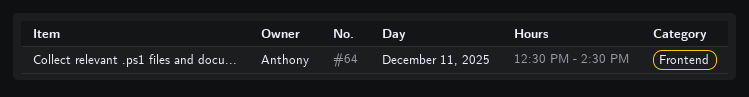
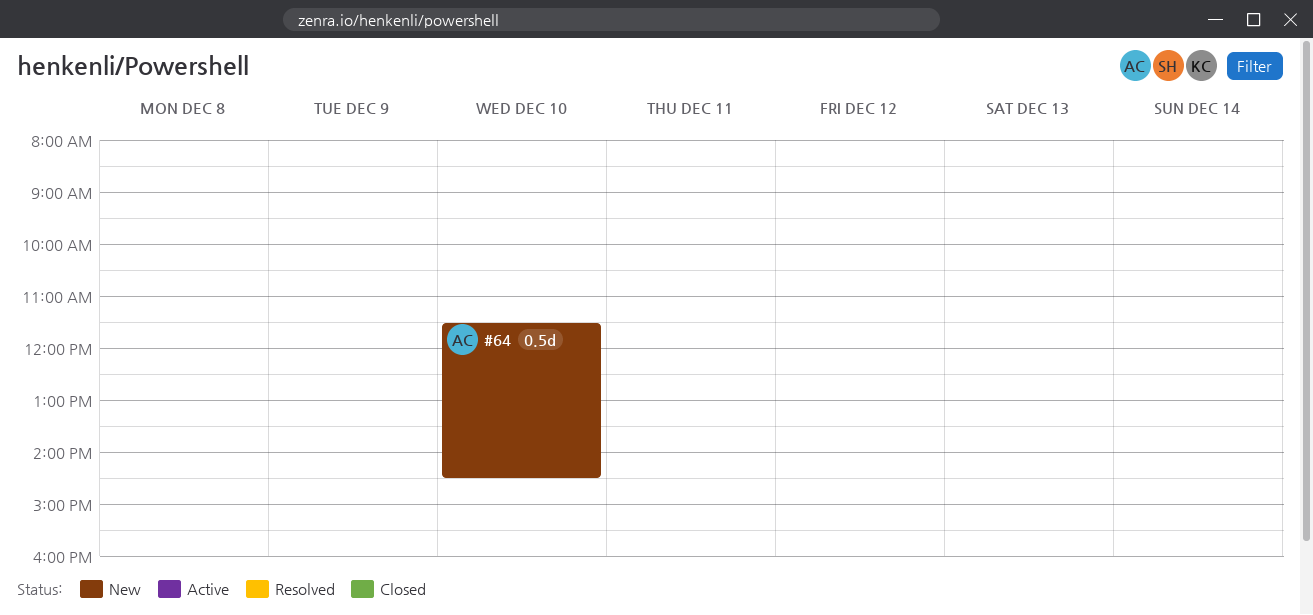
#64, day: Dec 11 -> Dec 10
#64, begins: 12:30 -> 11:30

